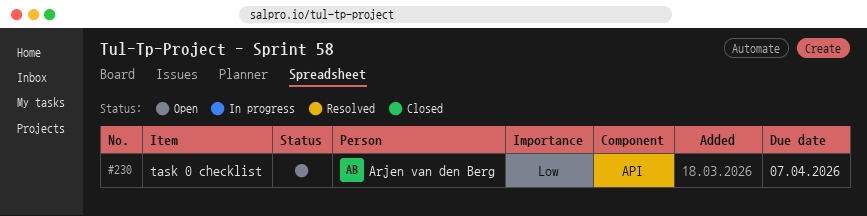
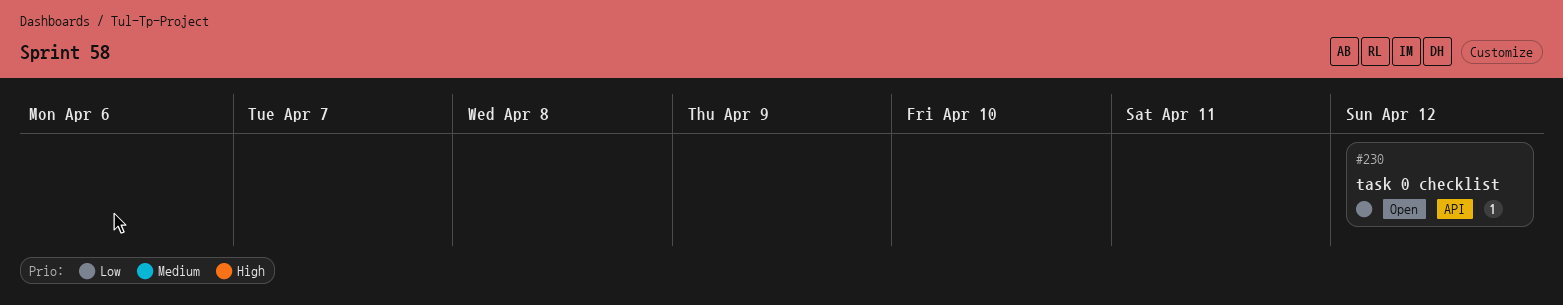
#230, due: Apr 7 -> Apr 12

